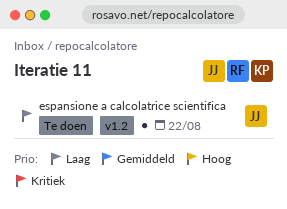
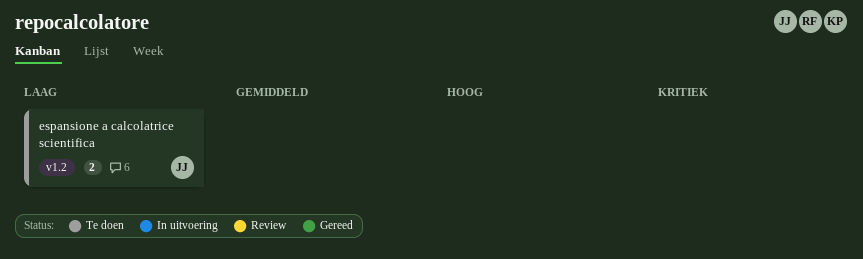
espansione a calcolatrice scientifica, estimate: 1 -> 2

